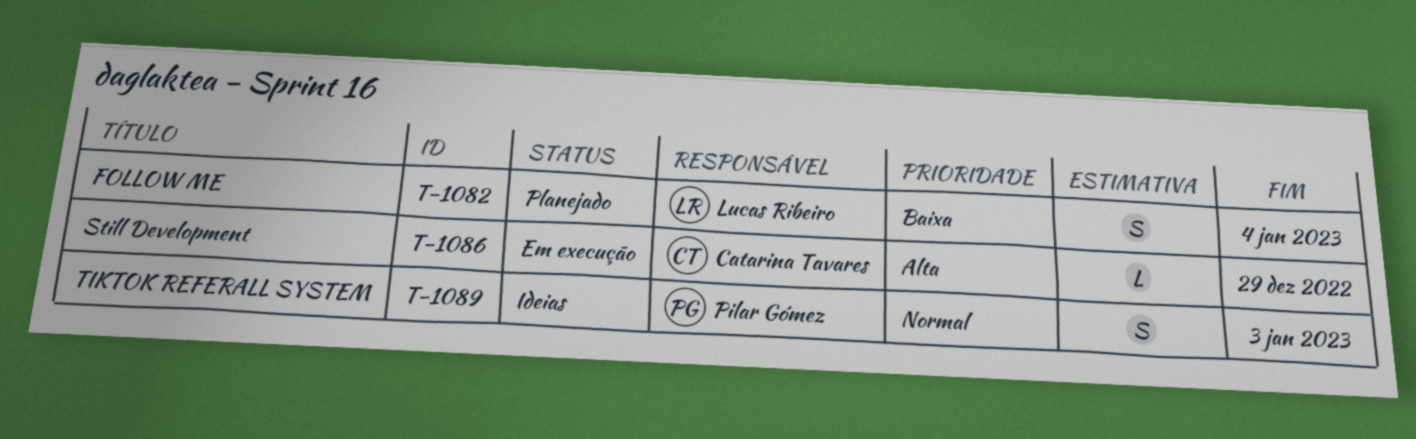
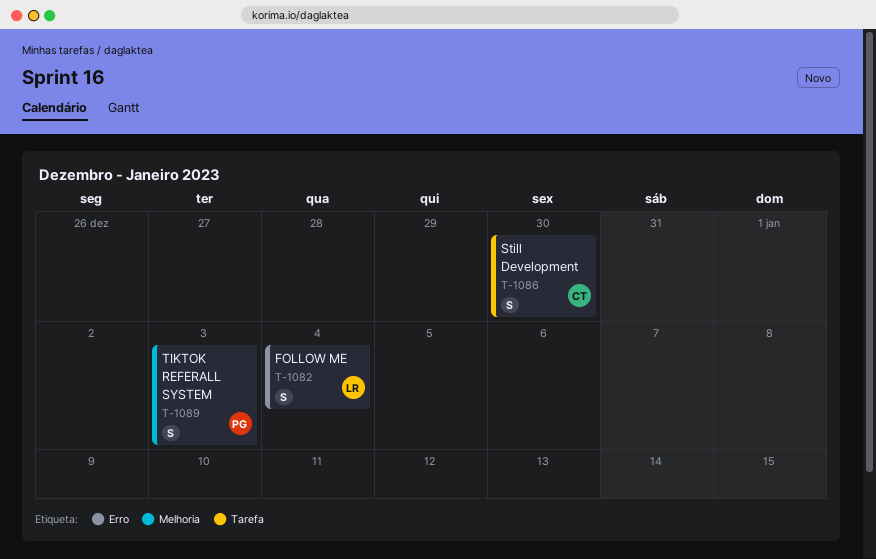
T-1086, estimate: L -> S
T-1086, due: Dec 29 -> Dec 30

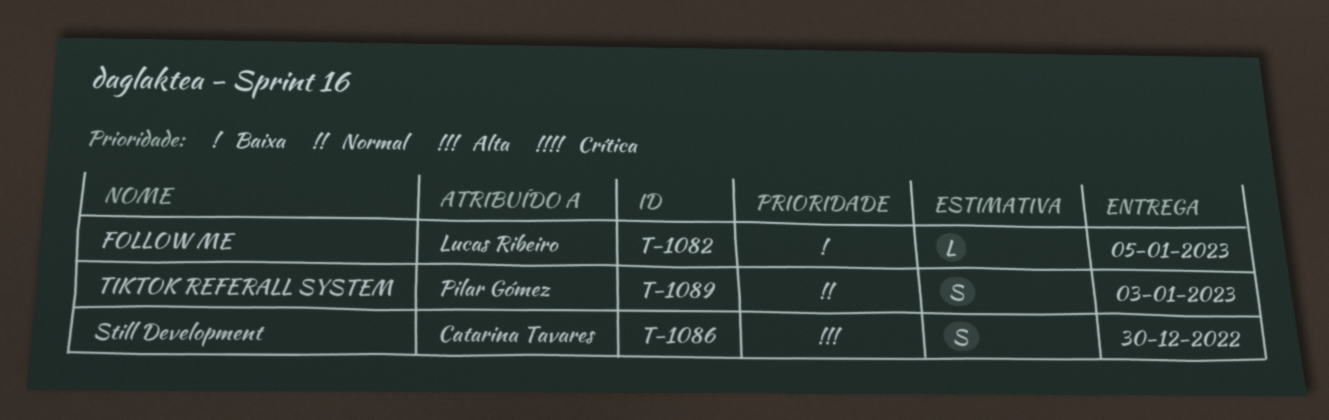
T-1082, estimate: S -> L
T-1082, due: Jan 4 -> Jan 5

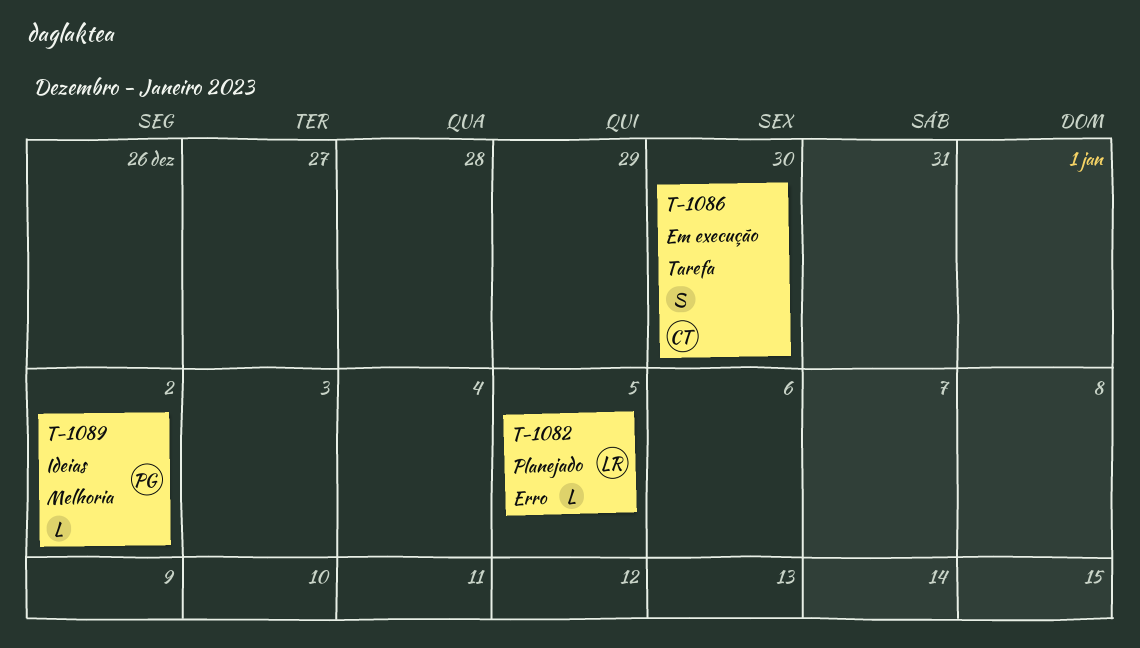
T-1089, estimate: S -> L
T-1089, due: Jan 3 -> Jan 2

